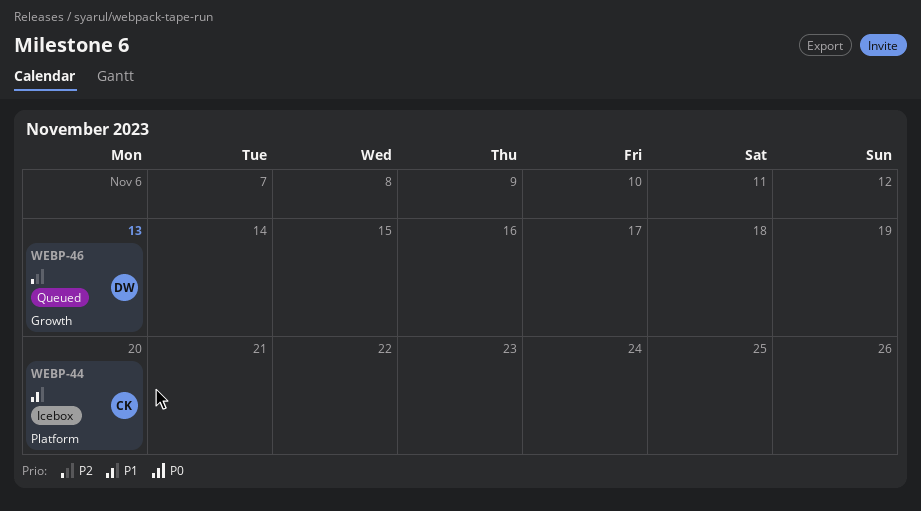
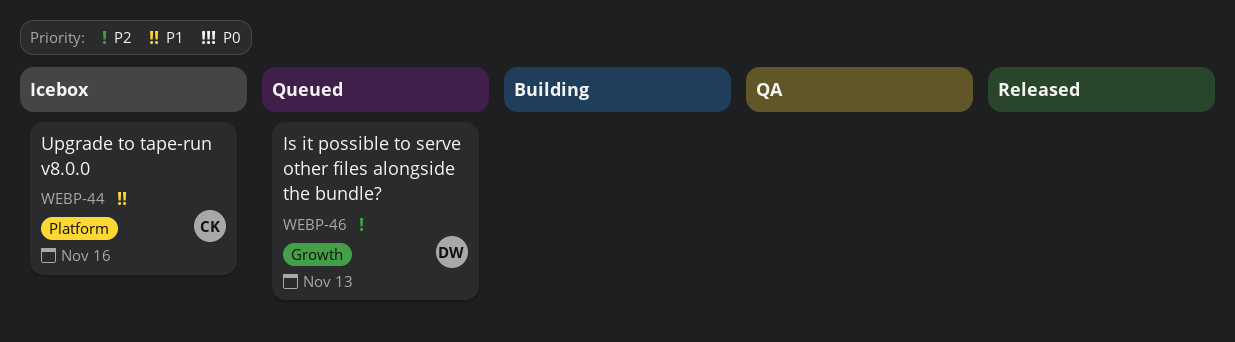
WEBP-44, due: Nov 20 -> Nov 16

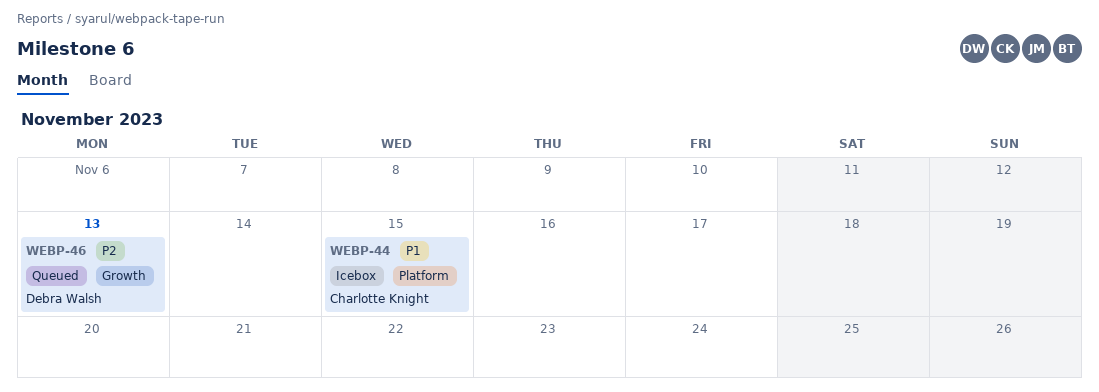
WEBP-44, due: Nov 16 -> Nov 15

